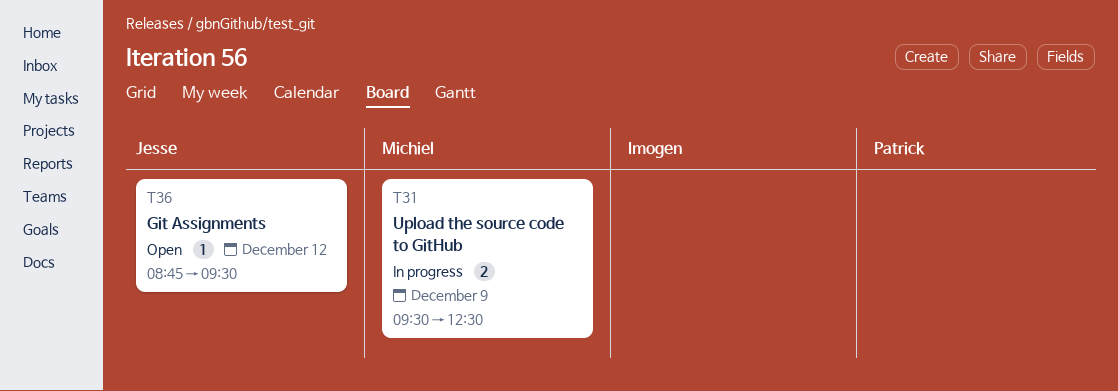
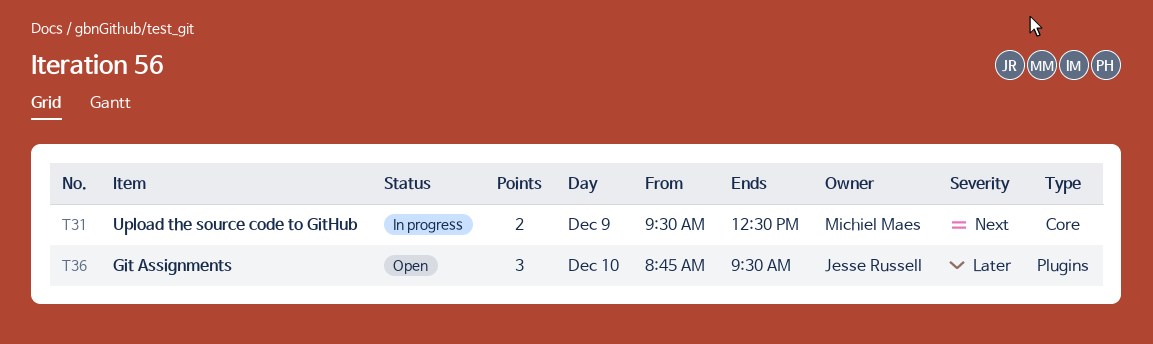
T36, estimate: 1 -> 3
T36, day: Dec 12 -> Dec 10

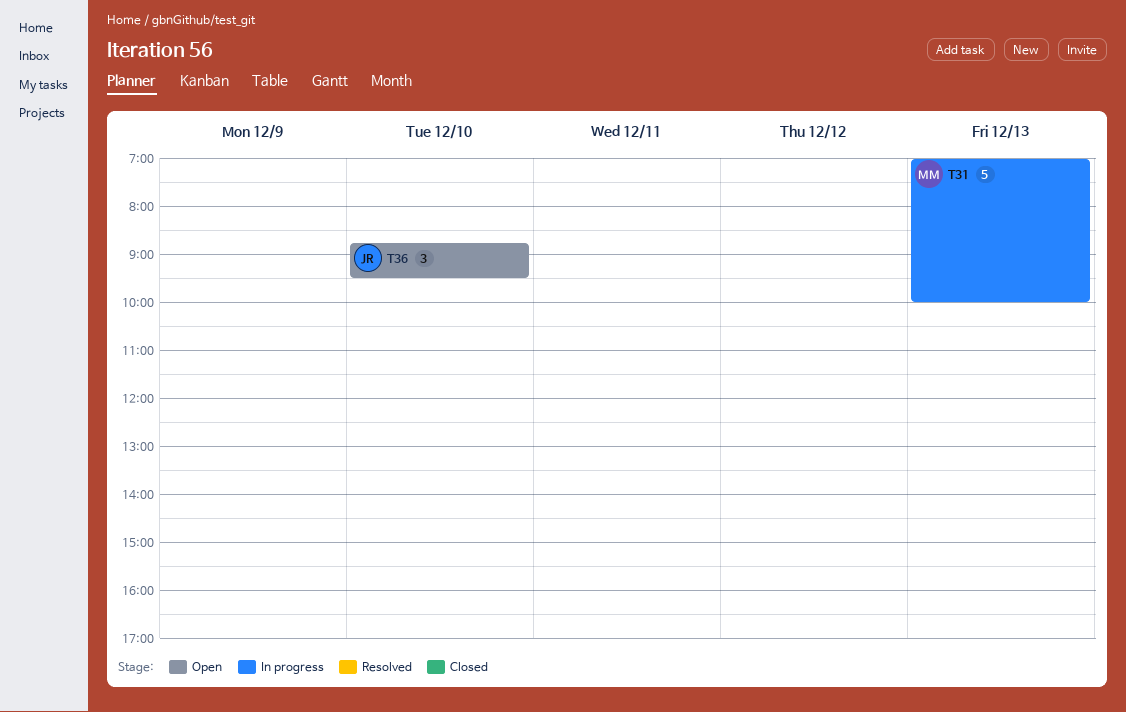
T31, estimate: 2 -> 5
T31, day: Dec 9 -> Dec 13
T31, begins: 09:30 -> 07:00
T31, ends: 12:30 -> 10:00

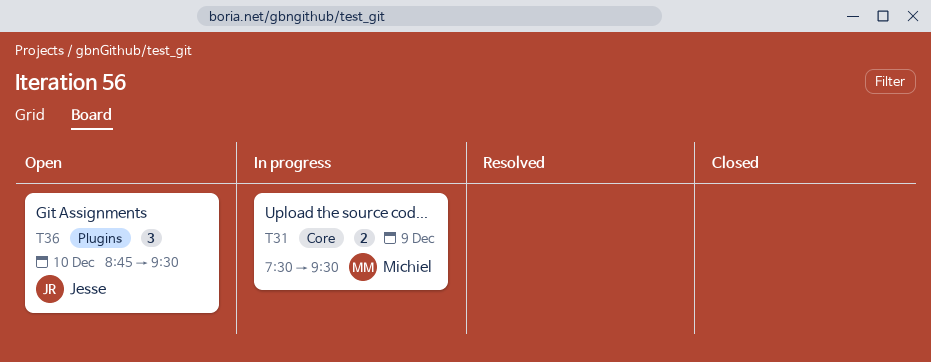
T31, estimate: 5 -> 2
T31, day: Dec 13 -> Dec 9
T31, begins: 07:00 -> 07:30
T31, ends: 10:00 -> 09:30

